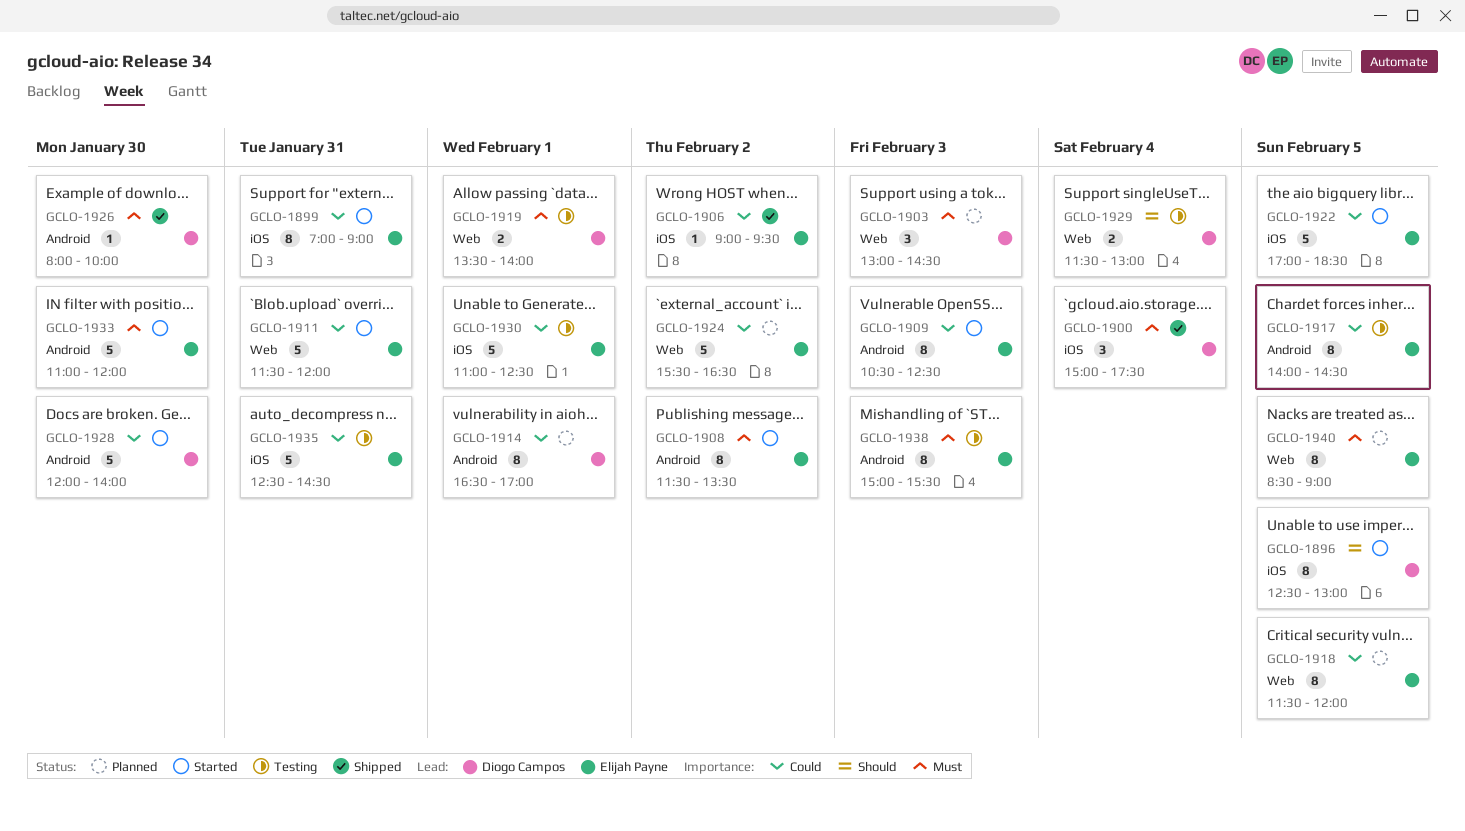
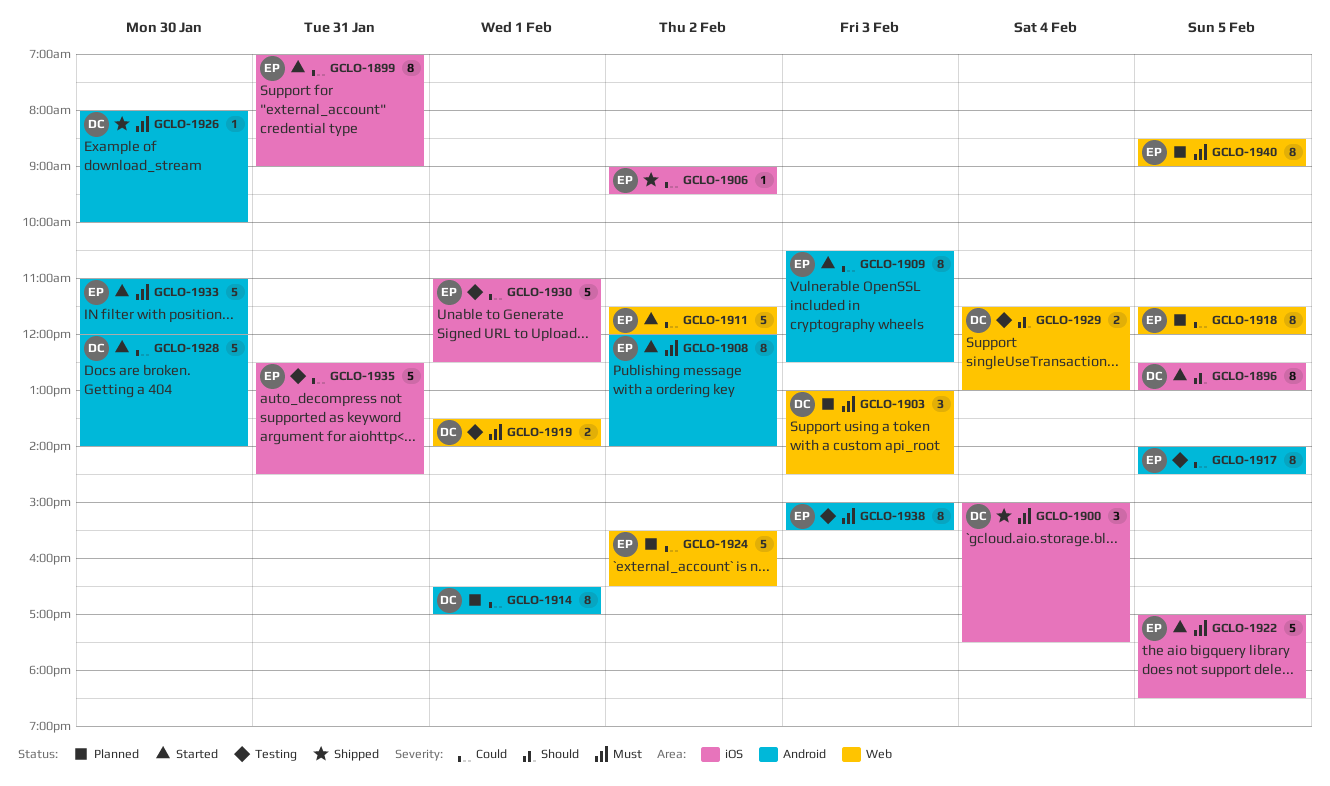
GCLO-1908, begins: 11:30 -> 12:00
GCLO-1908, ends: 13:30 -> 14:00
GCLO-1911, day: Jan 31 -> Feb 2
GCLO-1922, priority: Could -> Must

